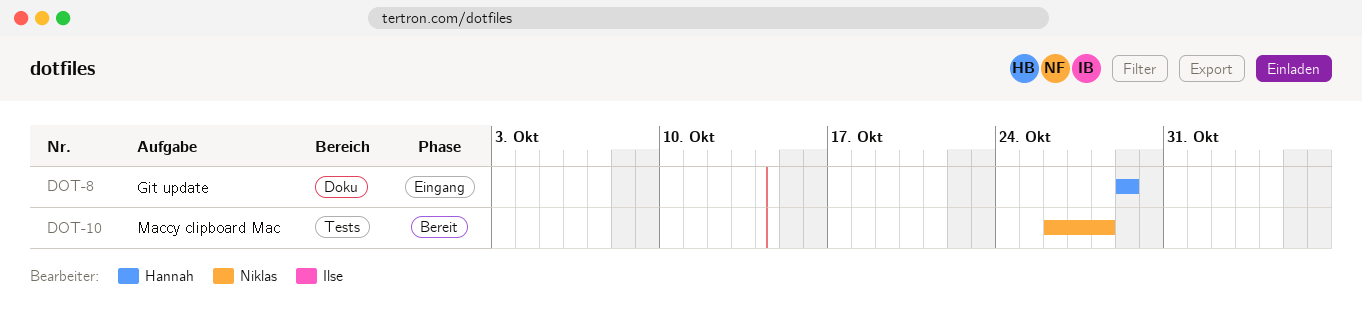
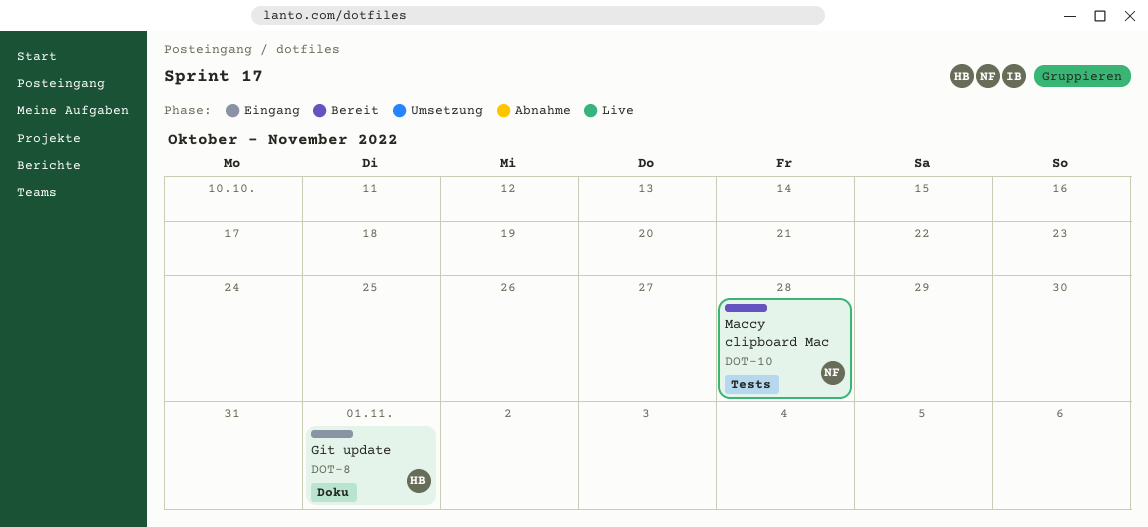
DOT-8, due: Oct 29 -> Nov 1

